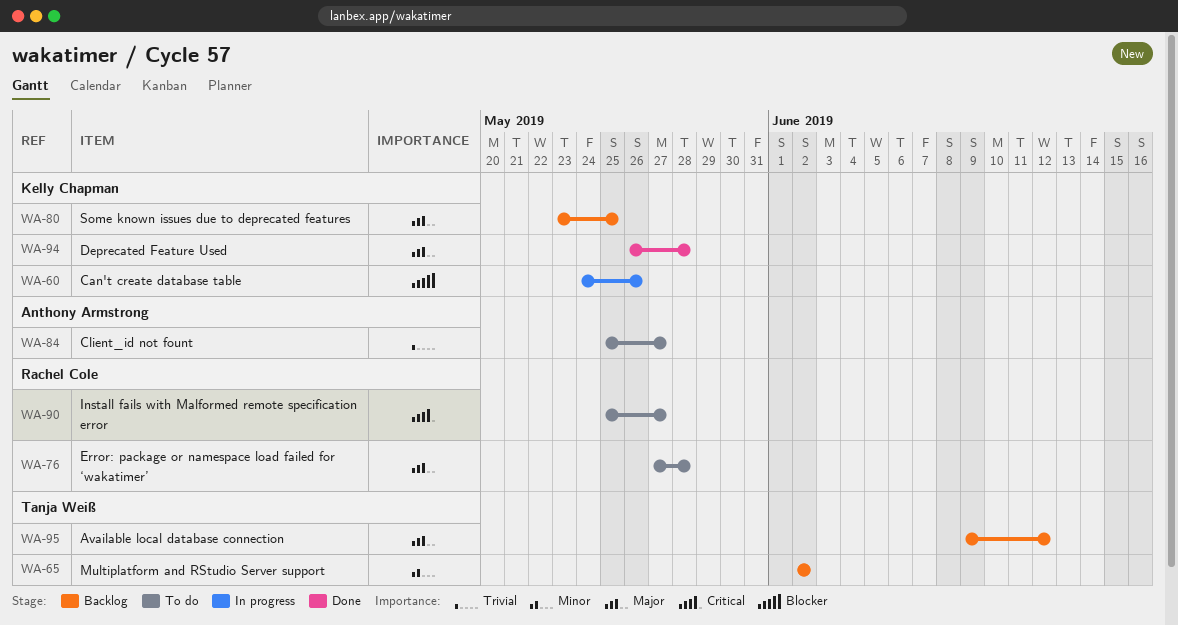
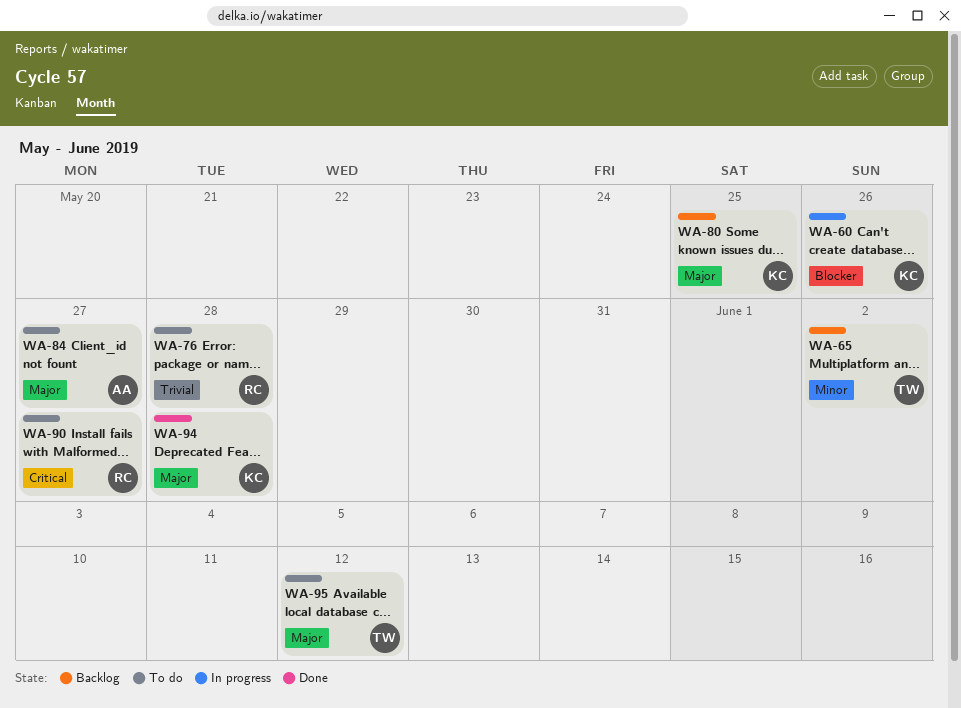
WA-76, priority: Major -> Trivial
WA-84, priority: Trivial -> Major
WA-95, status: Backlog -> To do

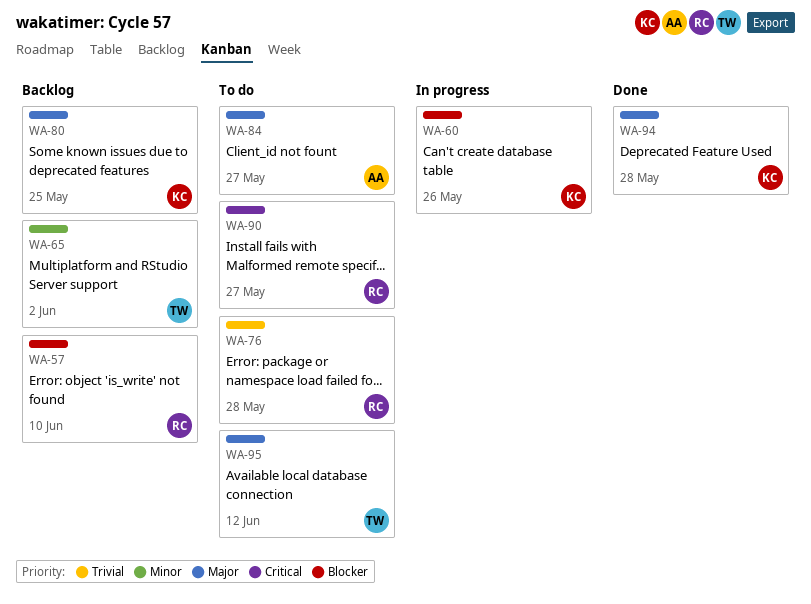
WA-57: none -> present

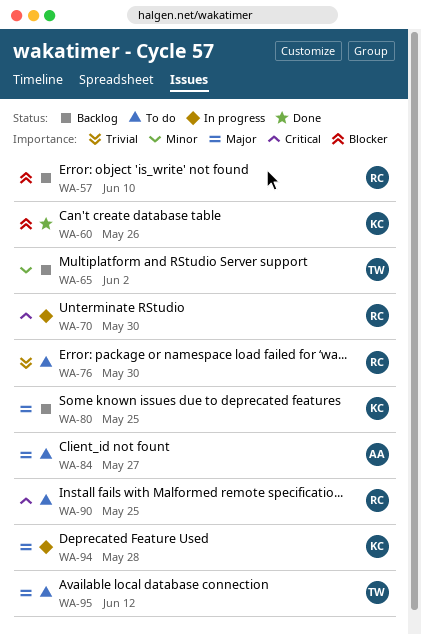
WA-60, status: In progress -> Done
WA-70: none -> present
WA-76, due: May 28 -> May 30
WA-90, due: May 27 -> May 25
WA-94, status: Done -> In progress

